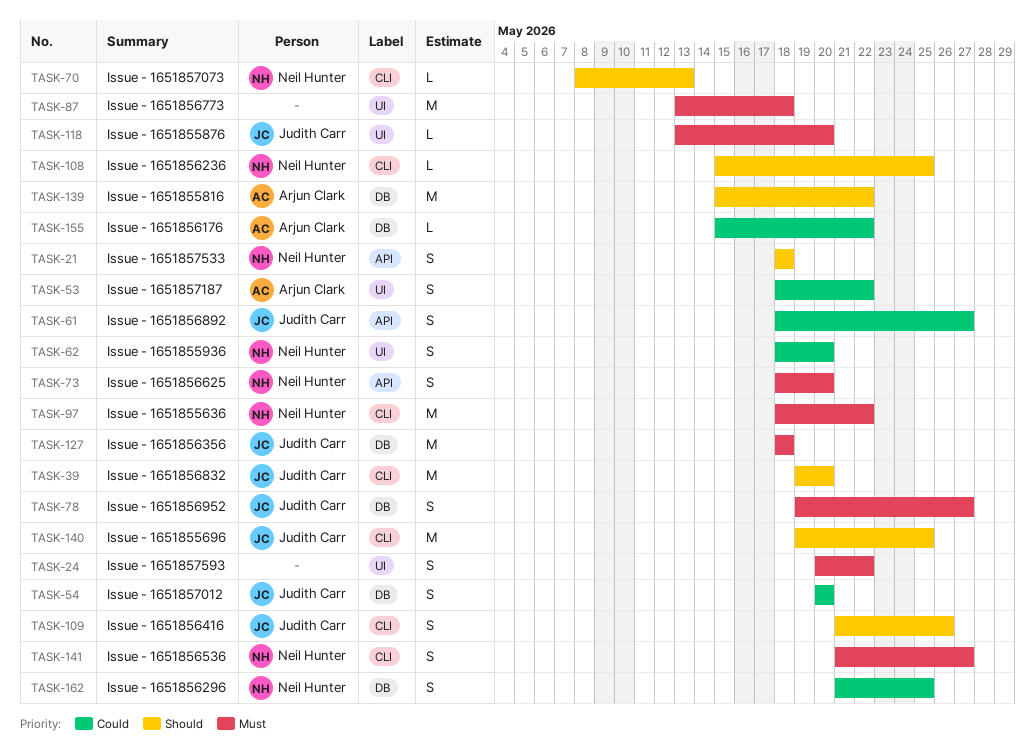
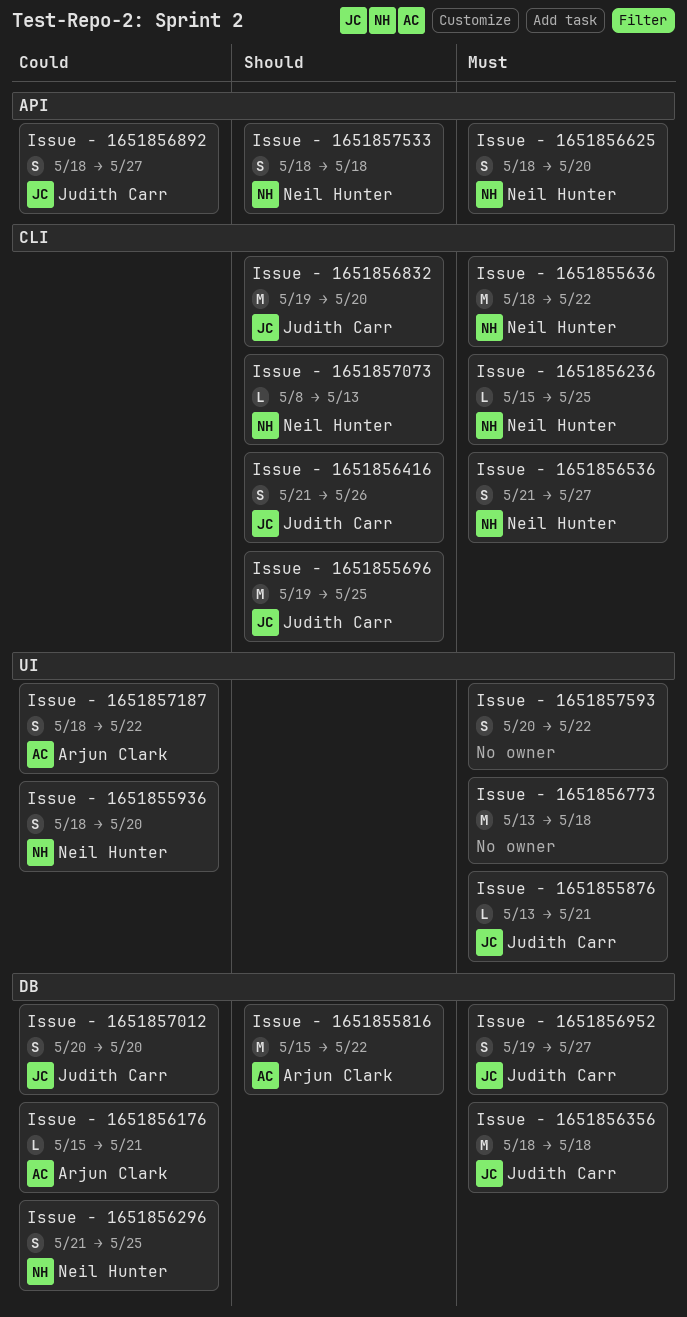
Issue - 1651855876, due: May 20 -> May 21
Issue - 1651856176, due: May 22 -> May 21
Issue - 1651856236, priority: Should -> Must

